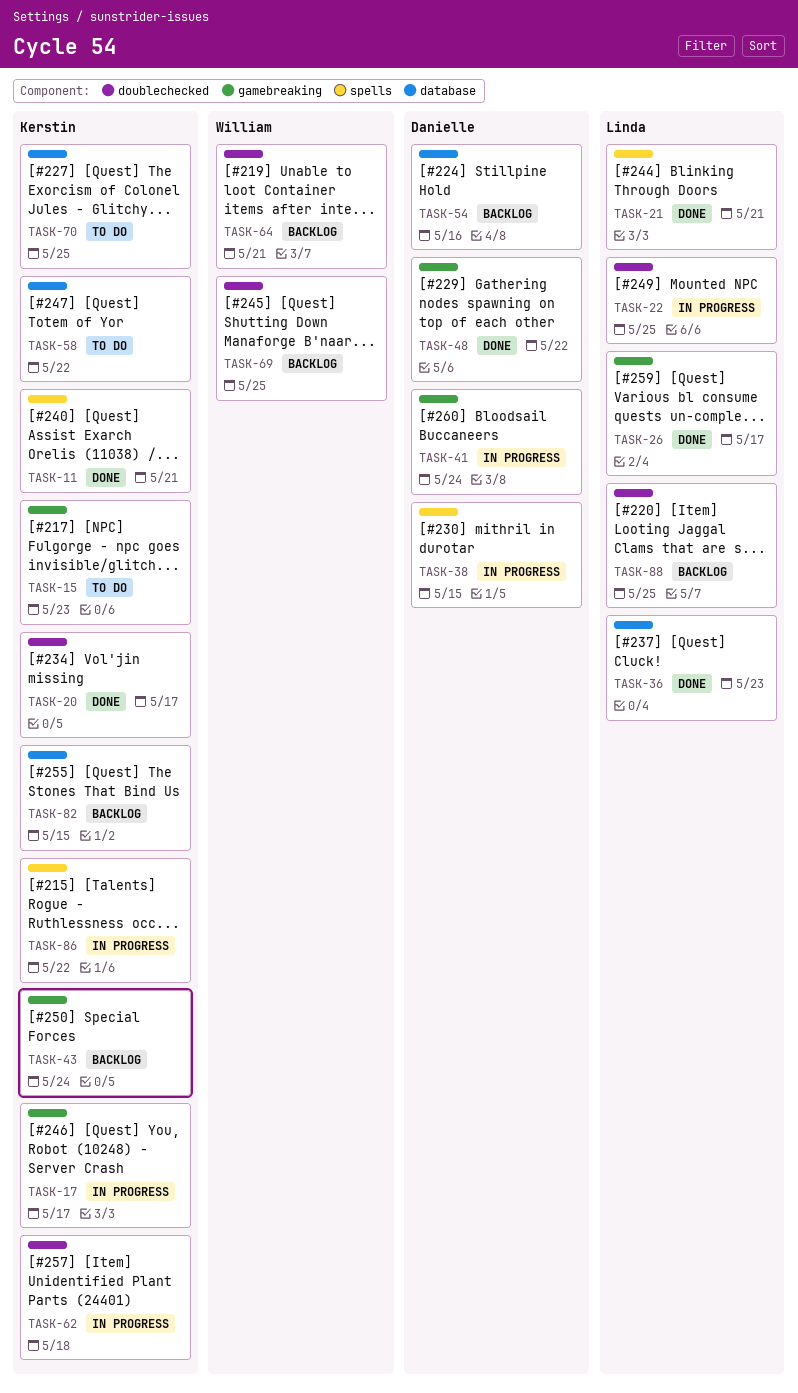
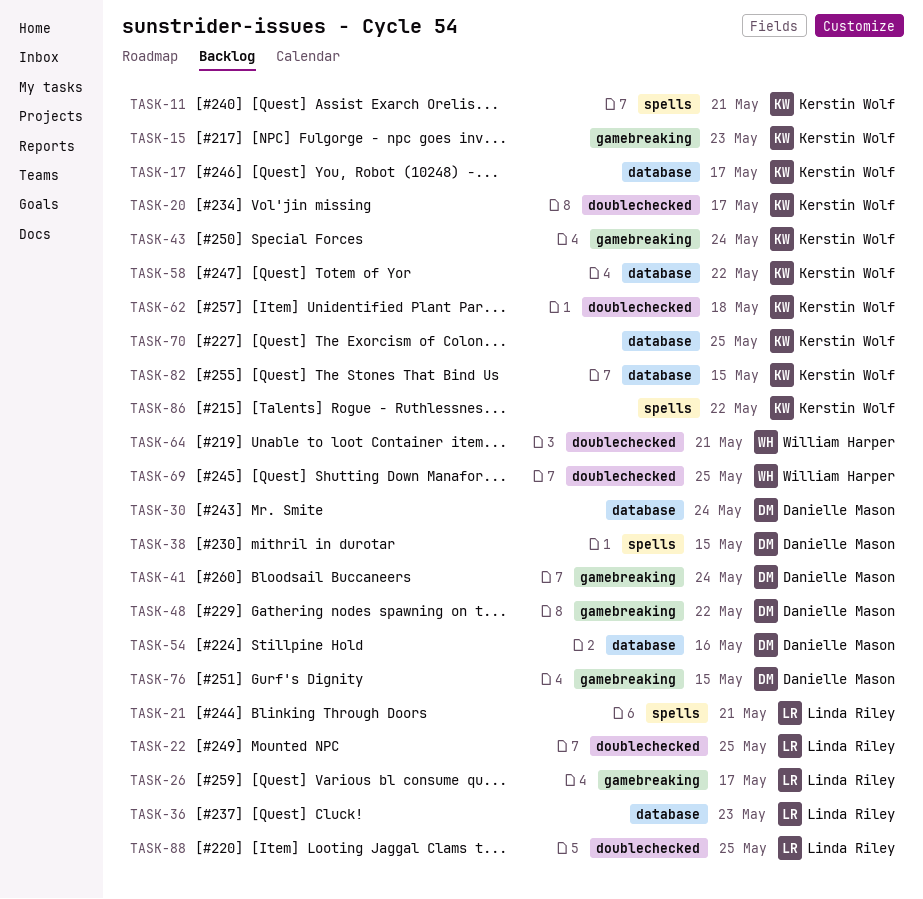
TASK-17, label: gamebreaking -> database
TASK-30: none -> present
TASK-76: none -> present

